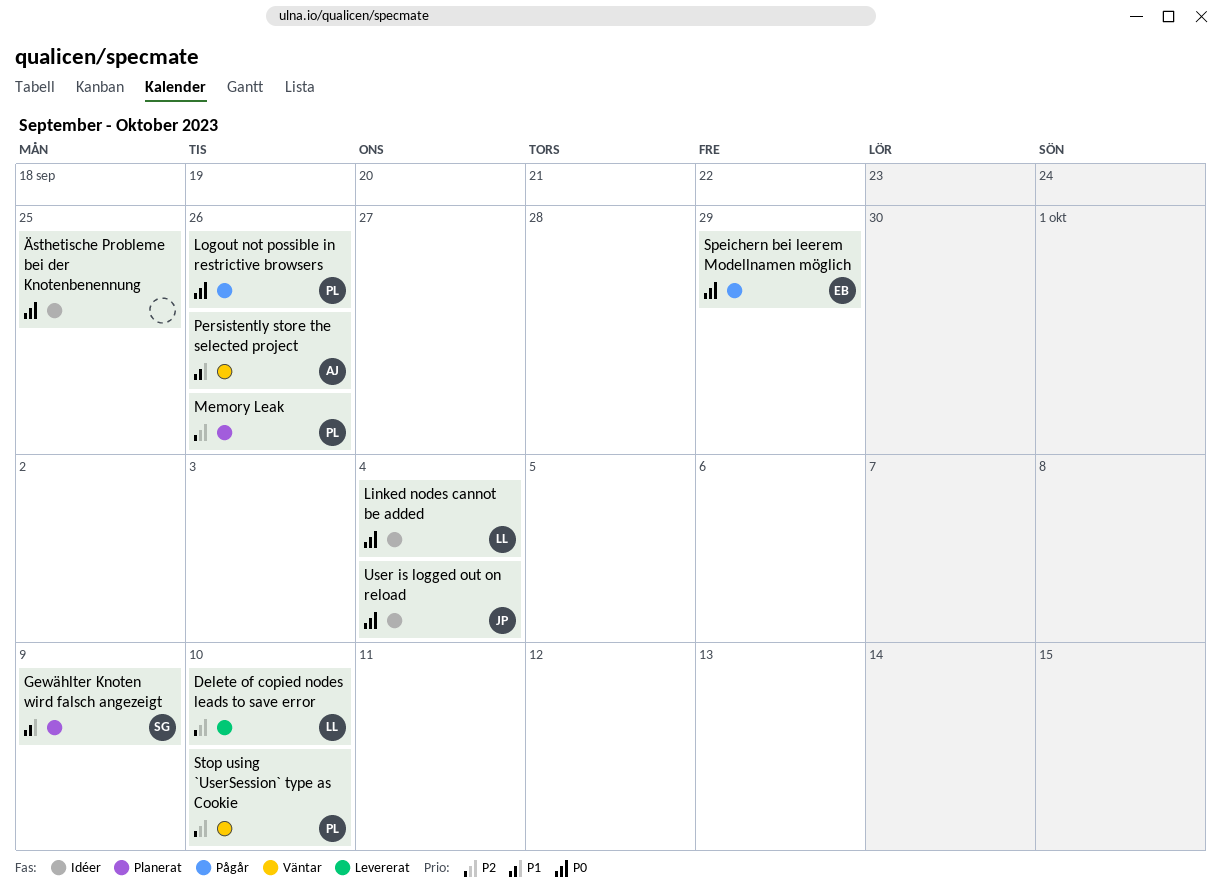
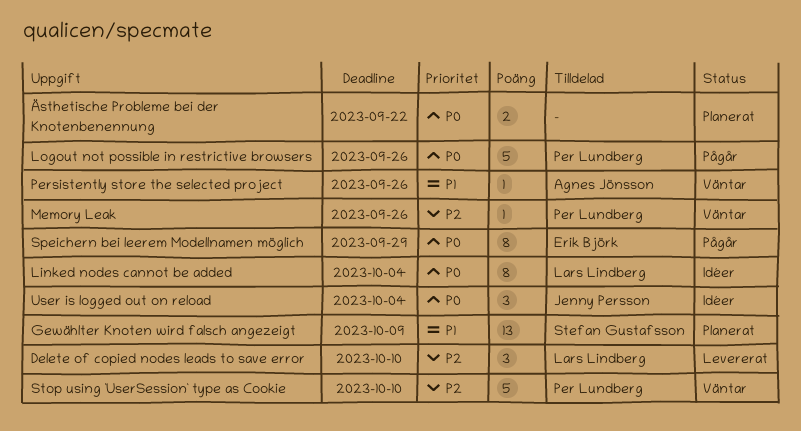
Memory Leak, status: Planerat -> Väntar
Ästhetische Probleme bei der Knotenbenennung, status: Idéer -> Planerat
Ästhetische Probleme bei der Knotenbenennung, due: Sep 25 -> Sep 22

